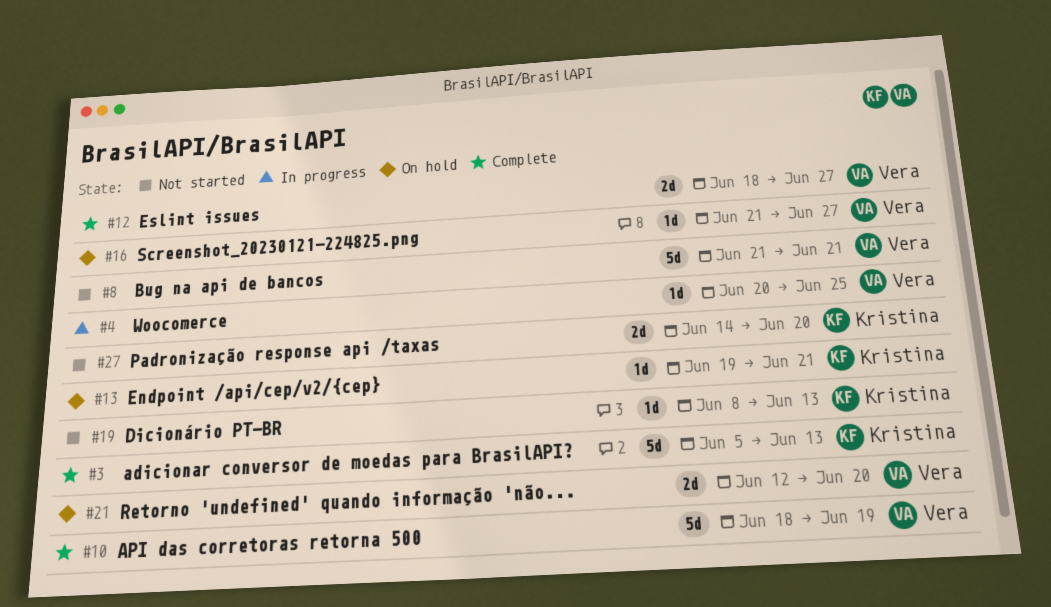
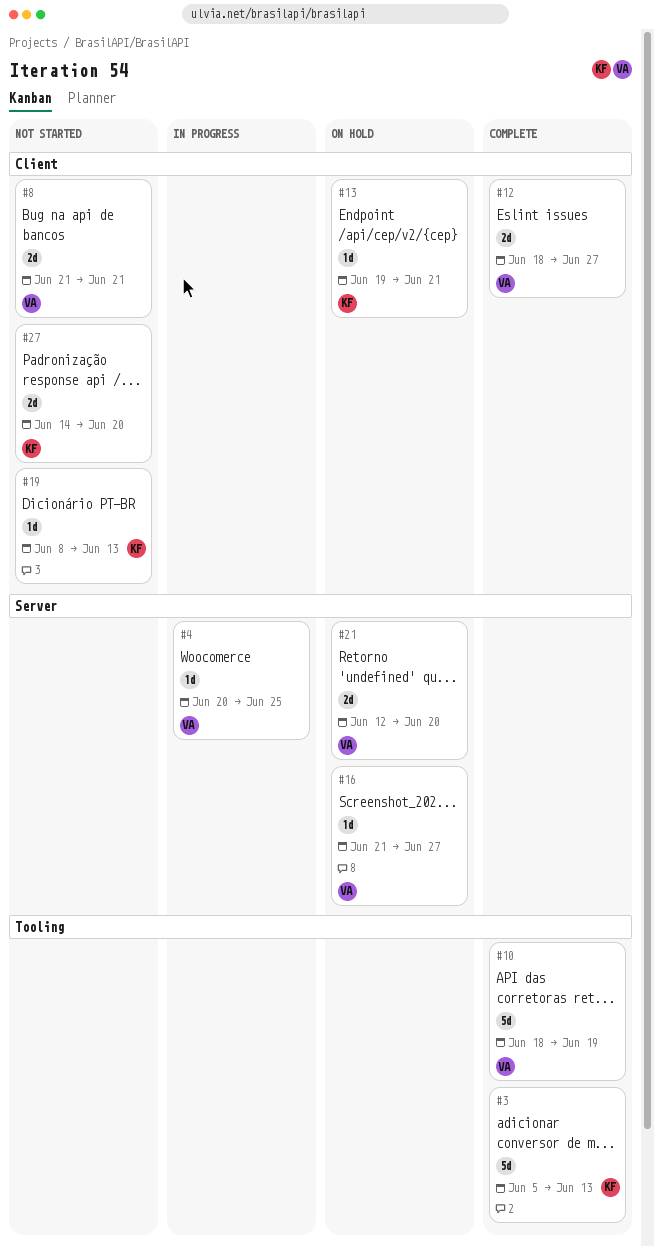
#8, estimate: 5d -> 2d

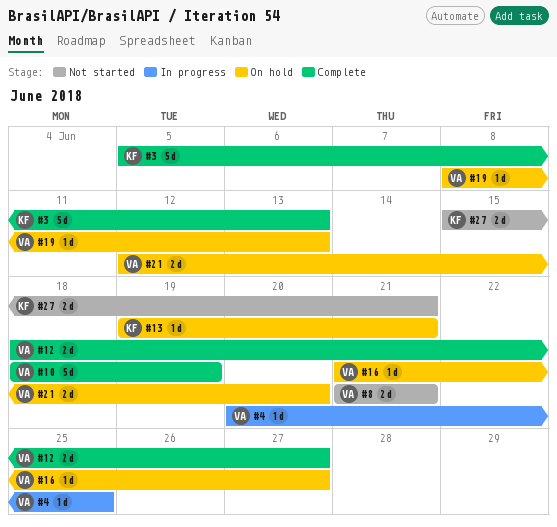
#19, status: Not started -> On hold
#19, owner: KF -> VA
#27, start: Jun 14 -> Jun 15
#27, due: Jun 20 -> Jun 21

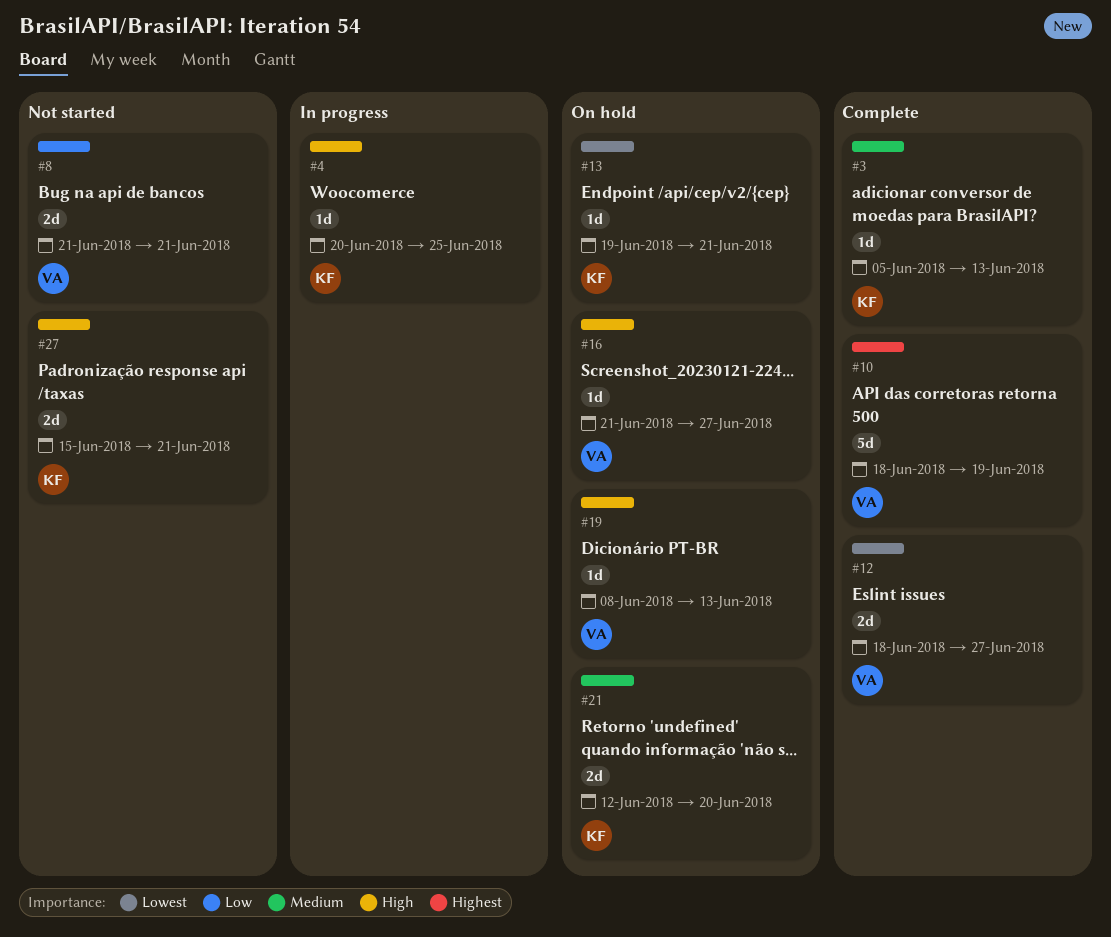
#3, estimate: 5d -> 1d
#4, owner: VA -> KF
#21, owner: VA -> KF

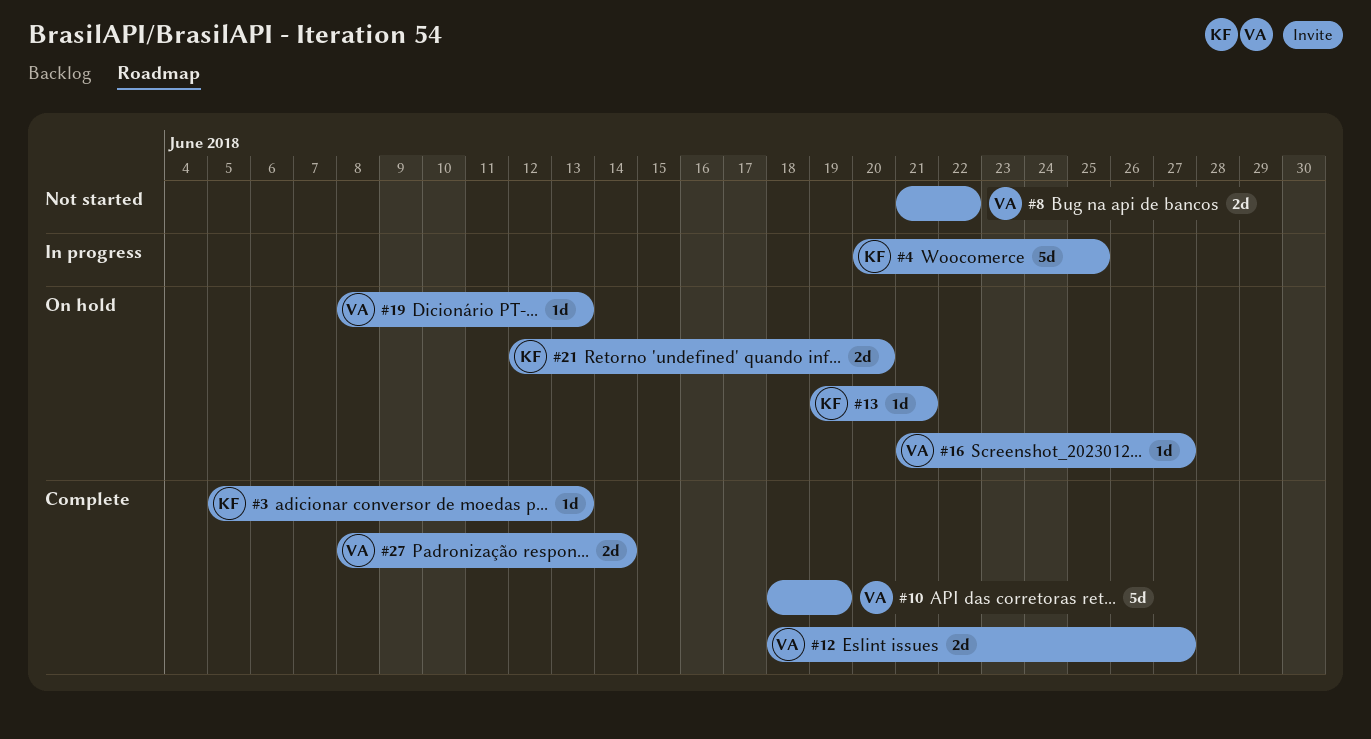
#4, estimate: 1d -> 5d
#8, due: Jun 21 -> Jun 22
#27, status: Not started -> Complete
#27, owner: KF -> VA
#27, start: Jun 15 -> Jun 8
#27, due: Jun 21 -> Jun 14

